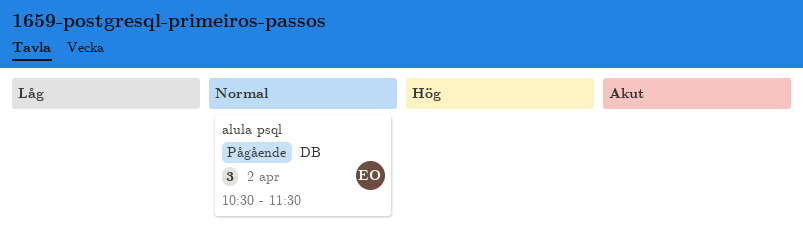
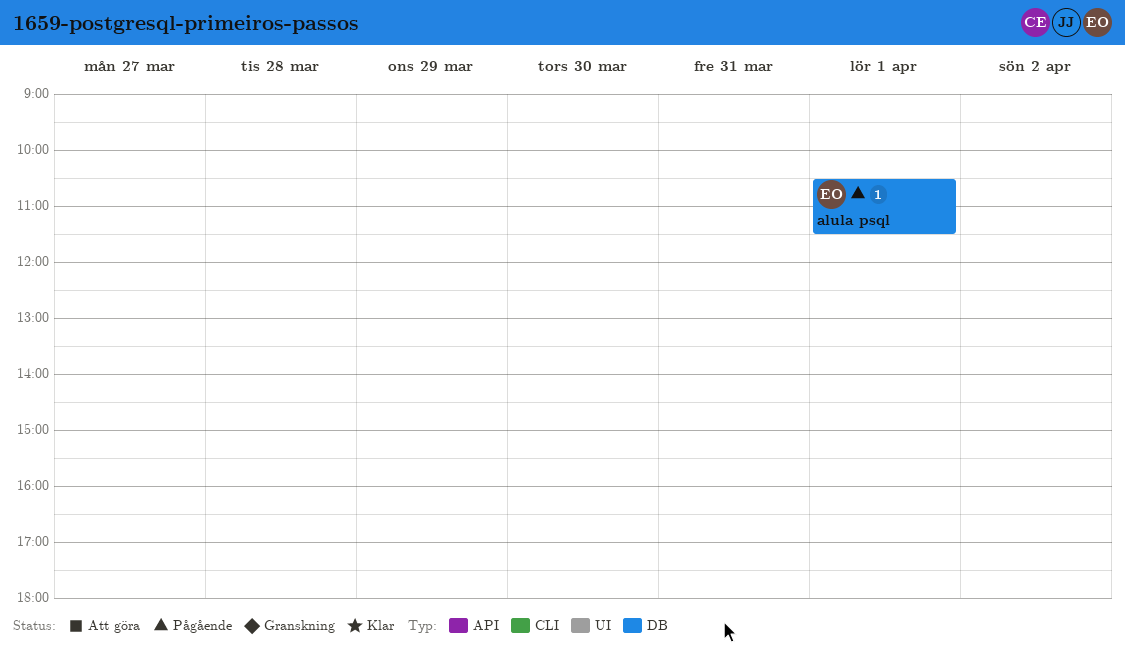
alula psql, estimate: 3 -> 1
alula psql, day: Apr 2 -> Apr 1

